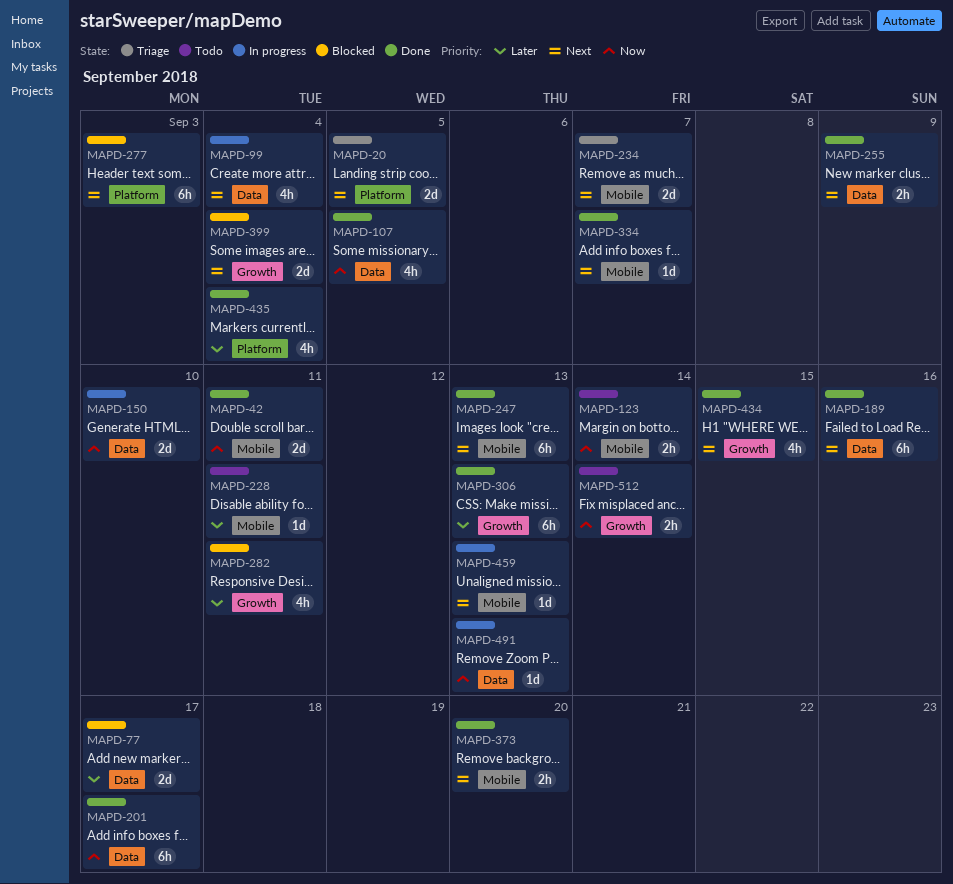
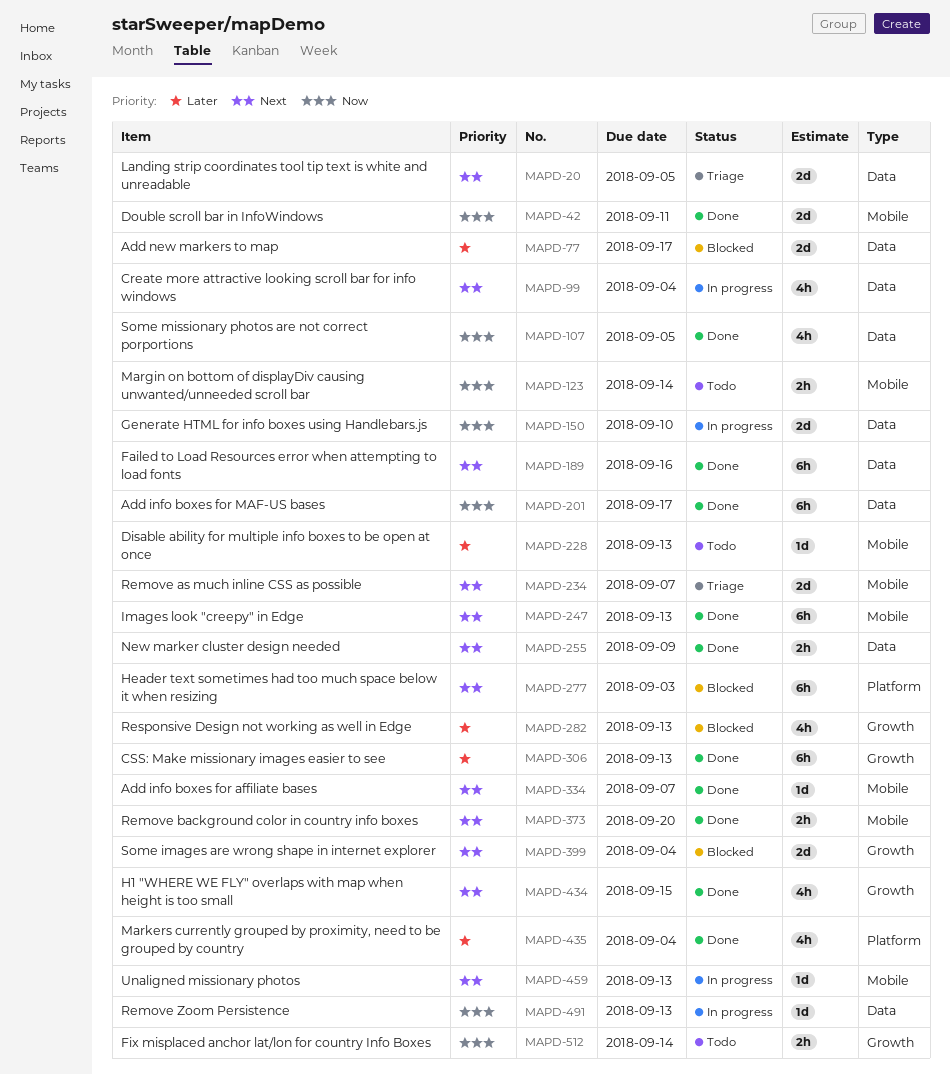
MAPD-20, label: Platform -> Data
MAPD-228, due: Sep 11 -> Sep 13
MAPD-282, due: Sep 11 -> Sep 13

